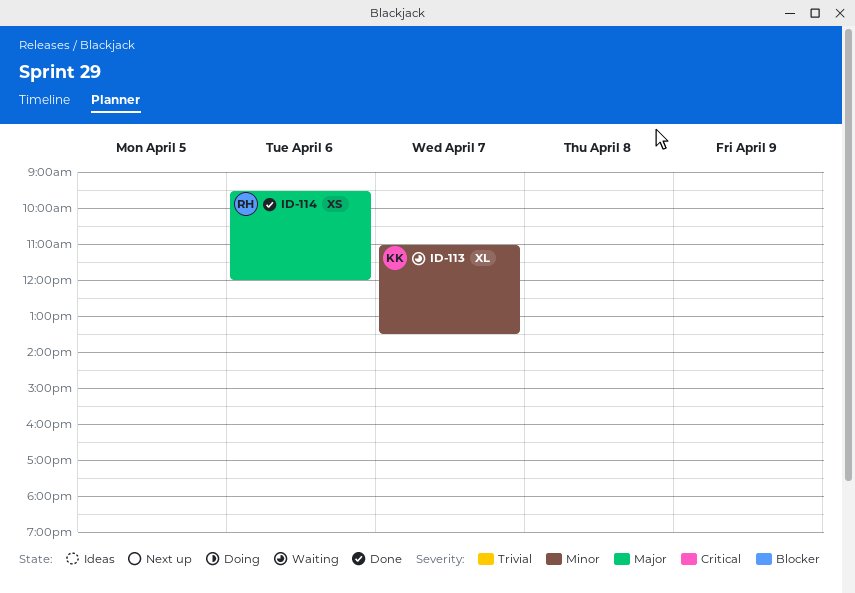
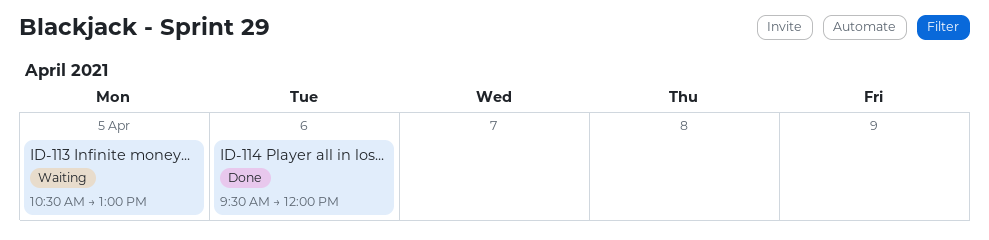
ID-113, day: Apr 7 -> Apr 5
ID-113, begins: 11:00 -> 10:30
ID-113, ends: 13:30 -> 13:00

